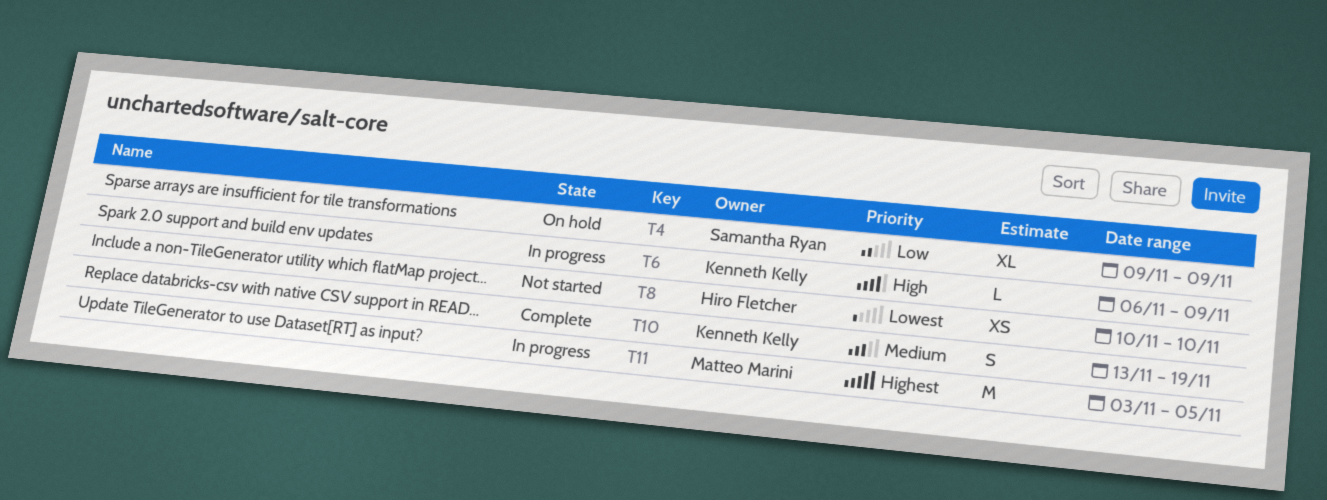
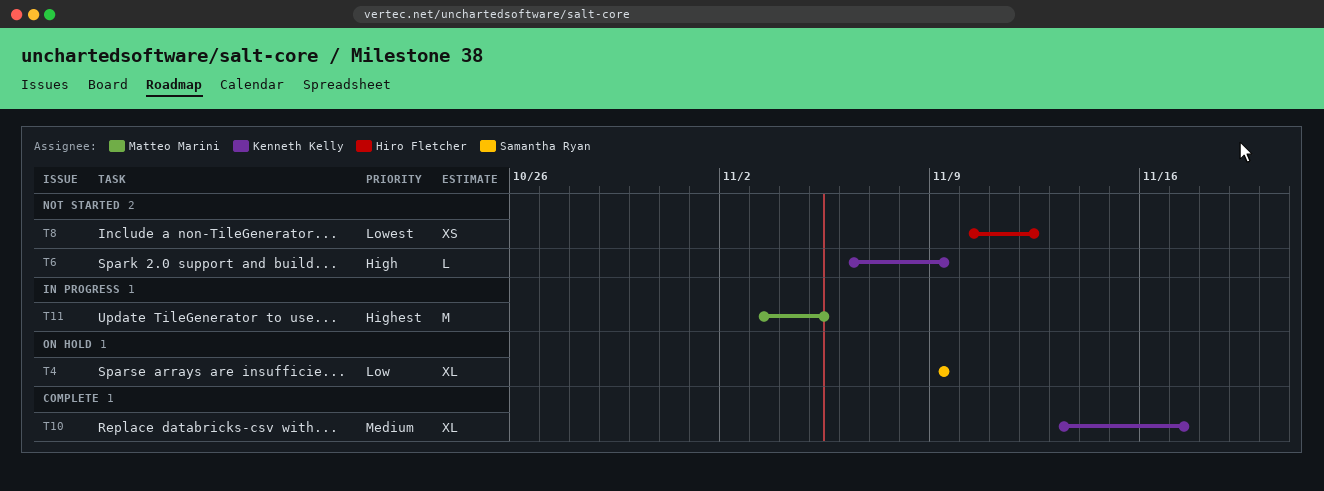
T6, status: In progress -> Not started
T8, due: Nov 10 -> Nov 12
T10, estimate: S -> XL
T10, due: Nov 19 -> Nov 17

